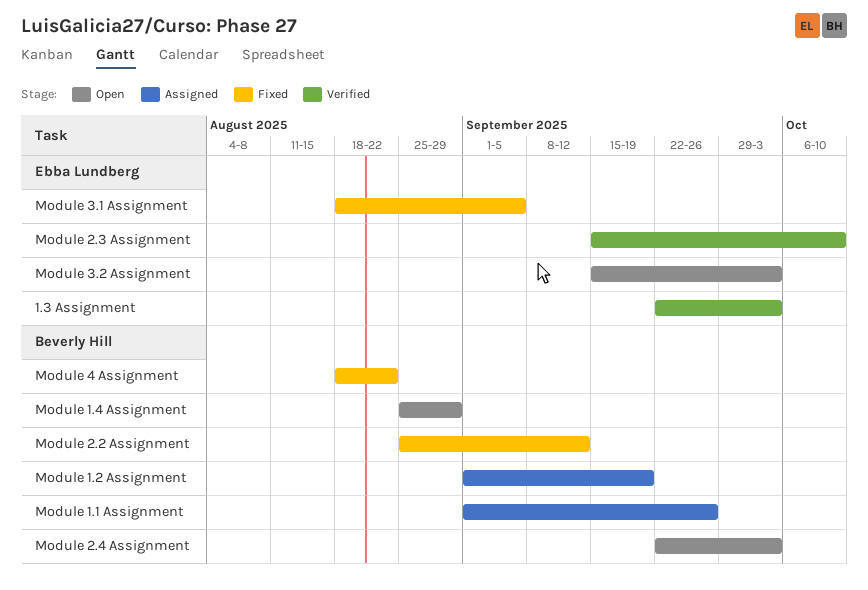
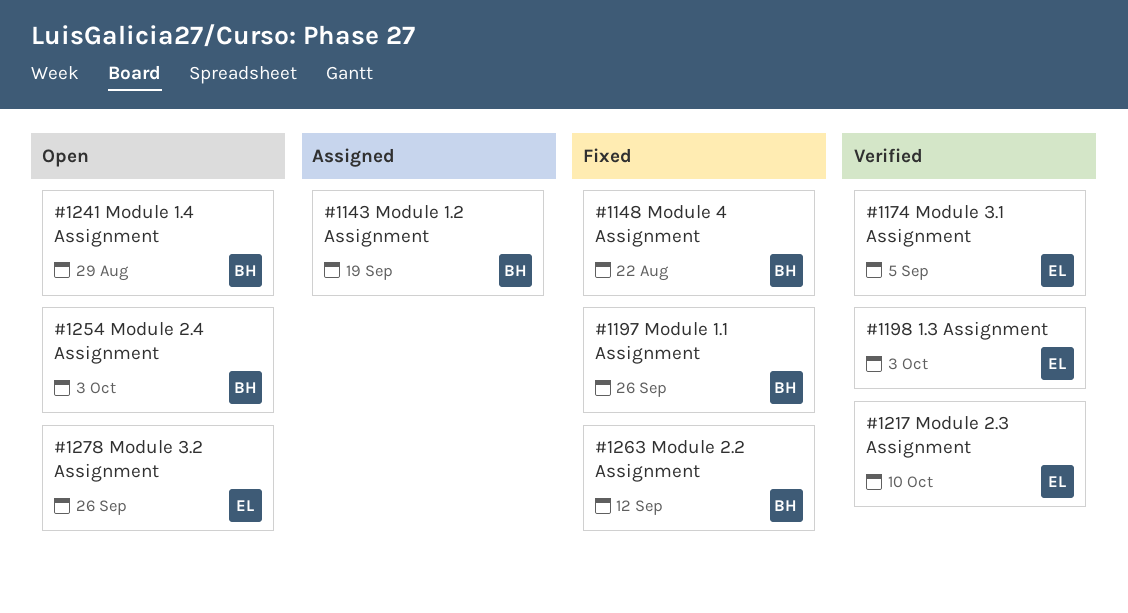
Module 1.1 Assignment, status: Assigned -> Fixed
Module 3.1 Assignment, status: Fixed -> Verified
Module 3.2 Assignment, due: Oct 3 -> Sep 26

